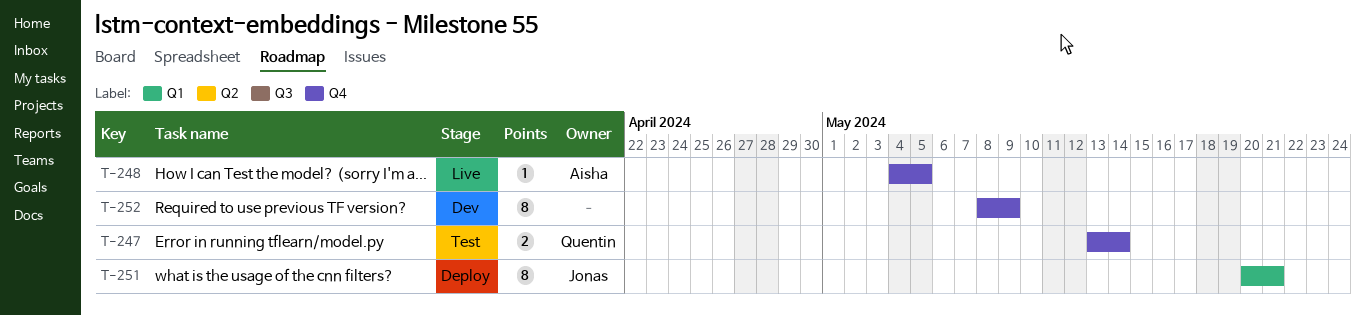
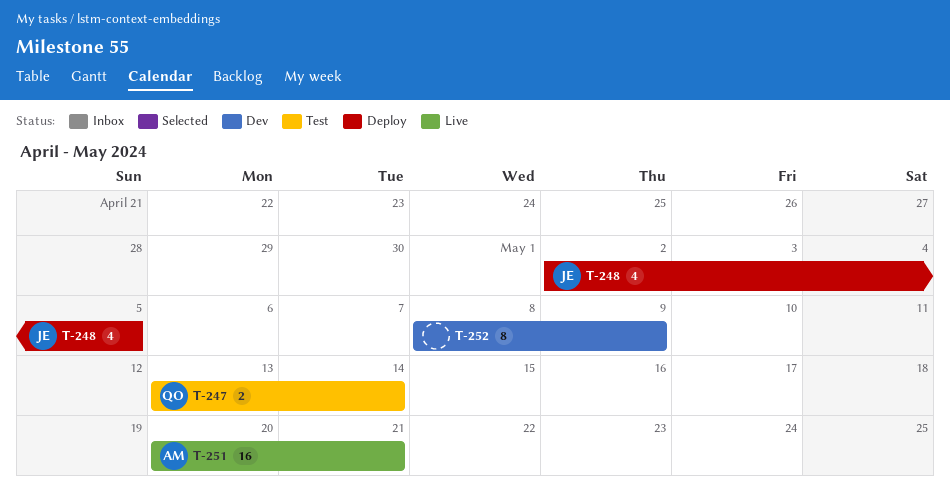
T-248, status: Live -> Deploy
T-248, owner: Aisha -> Jonas
T-248, estimate: 1 -> 4
T-248, start: May 4 -> May 2
T-251, status: Deploy -> Live
T-251, owner: Jonas -> Aisha
T-251, estimate: 8 -> 16

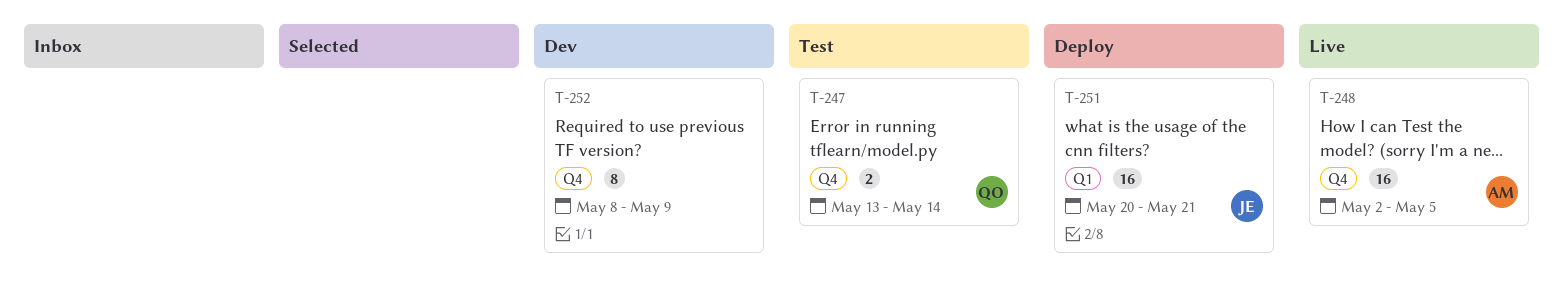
T-248, status: Deploy -> Live
T-248, owner: JE -> AM
T-248, estimate: 4 -> 16
T-251, status: Live -> Deploy
T-251, owner: AM -> JE

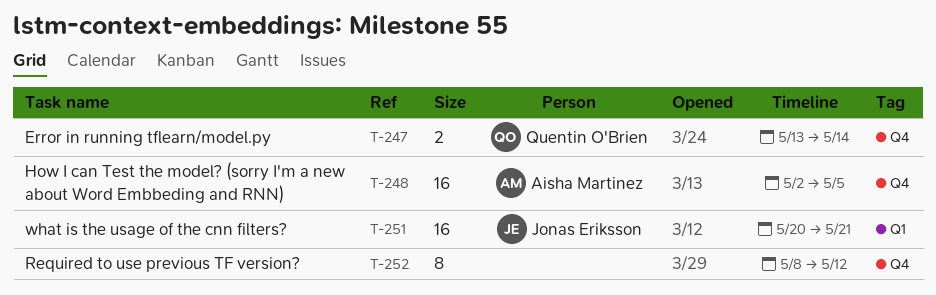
T-252, due: May 9 -> May 12

